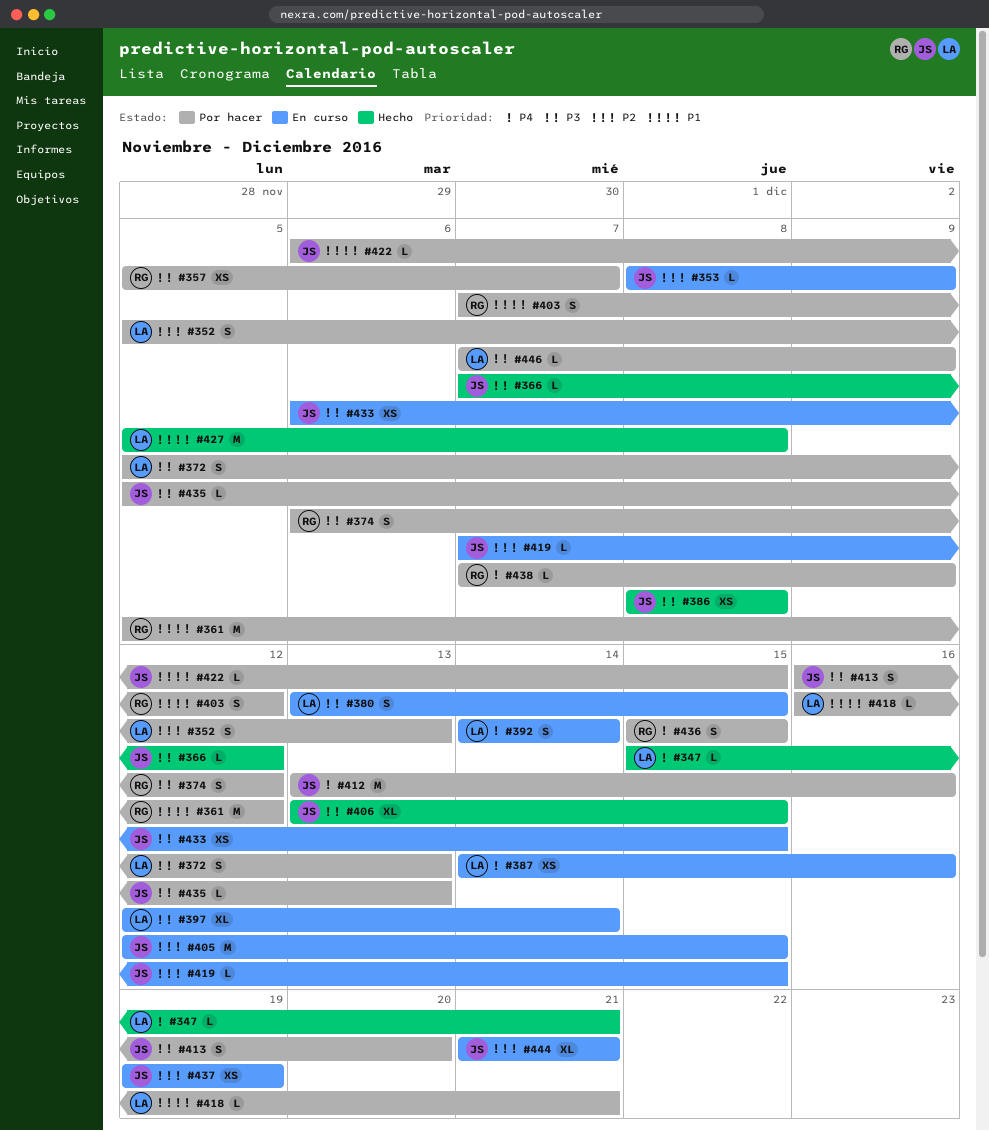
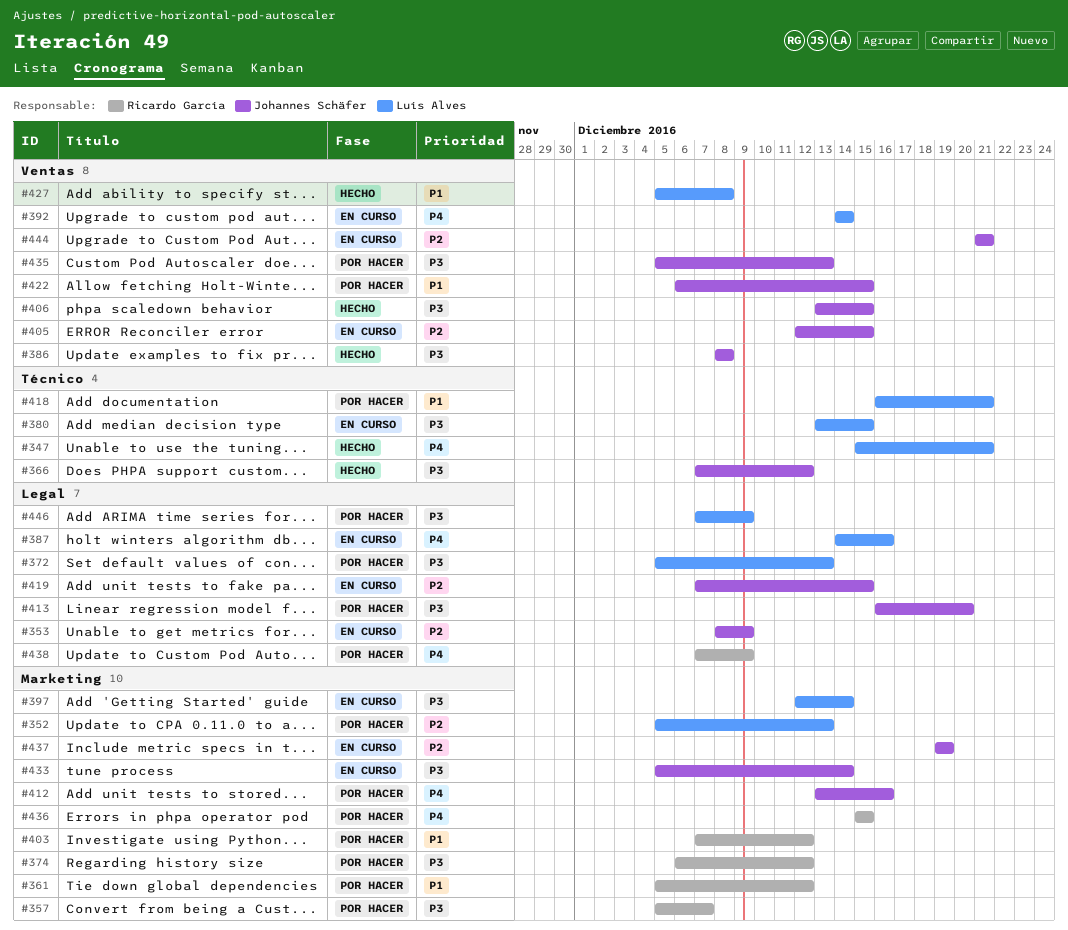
#433, start: Dec 6 -> Dec 5
#433, due: Dec 15 -> Dec 14

